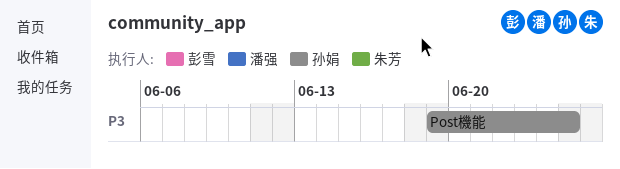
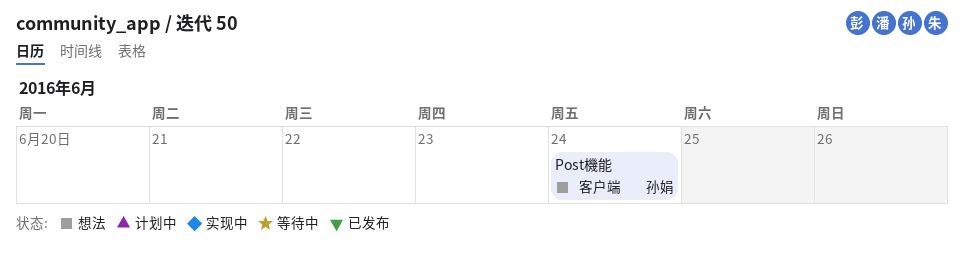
Post機能, due: Jun 25 -> Jun 24

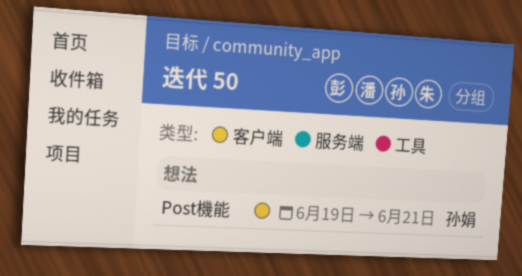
Post機能, due: Jun 24 -> Jun 21

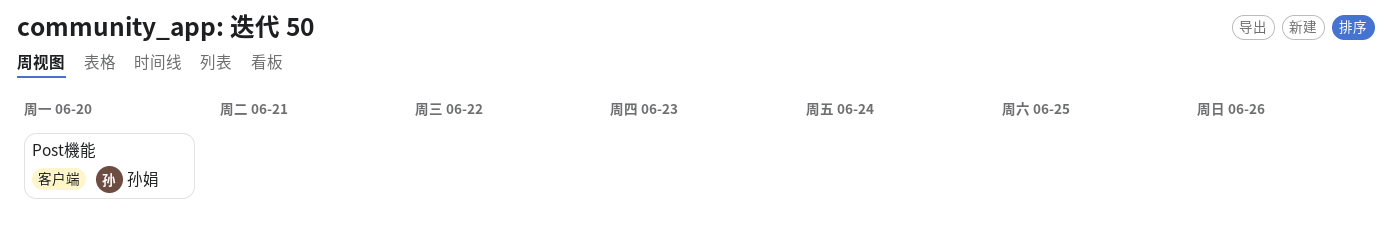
Post機能, due: Jun 21 -> Jun 20

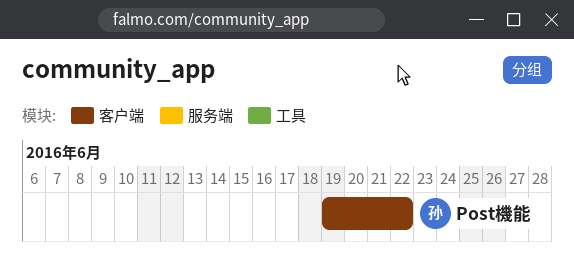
Post機能, due: Jun 20 -> Jun 22

